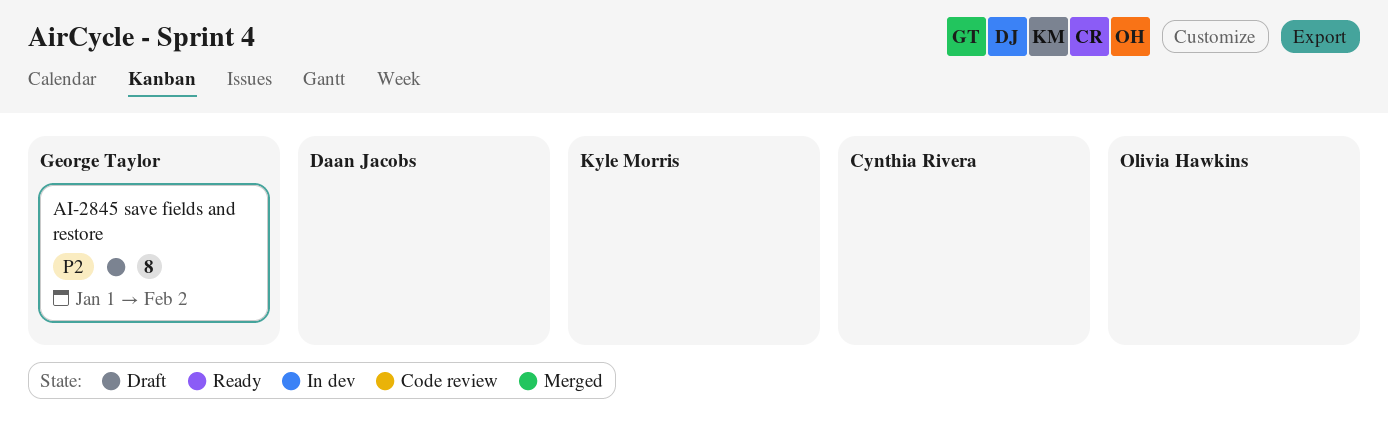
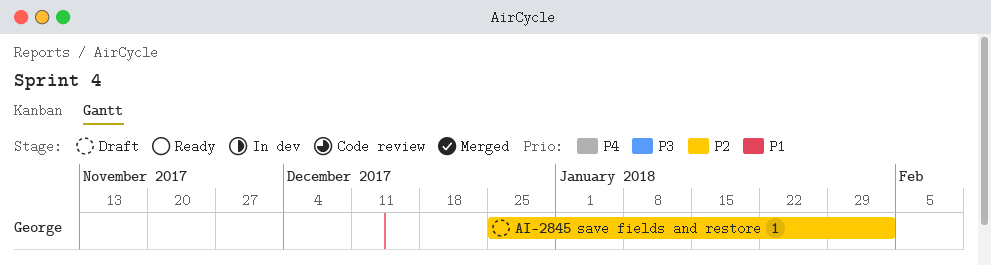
AI-2845, estimate: 8 -> 1
AI-2845, start: Jan 1 -> Dec 25

